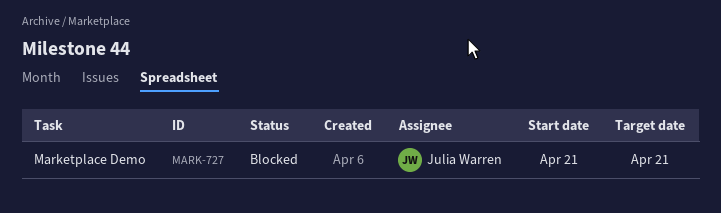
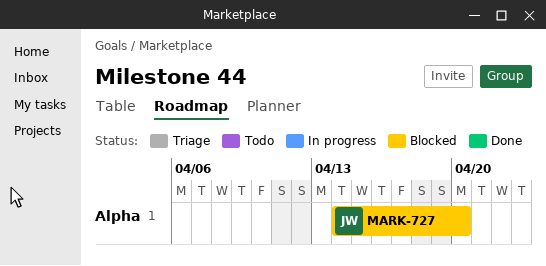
MARK-727, start: Apr 21 -> Apr 14
MARK-727, due: Apr 21 -> Apr 20

